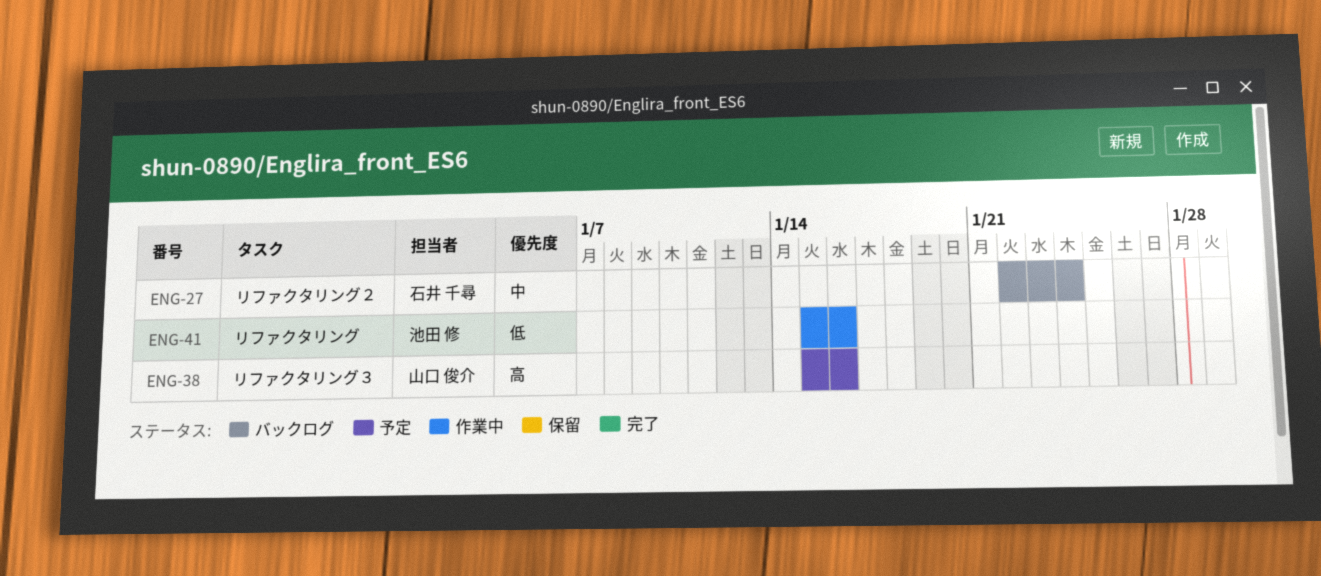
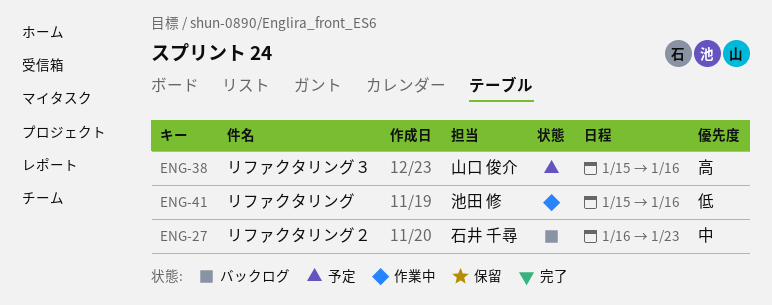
ENG-27, start: Jan 22 -> Jan 16
ENG-27, due: Jan 24 -> Jan 23

